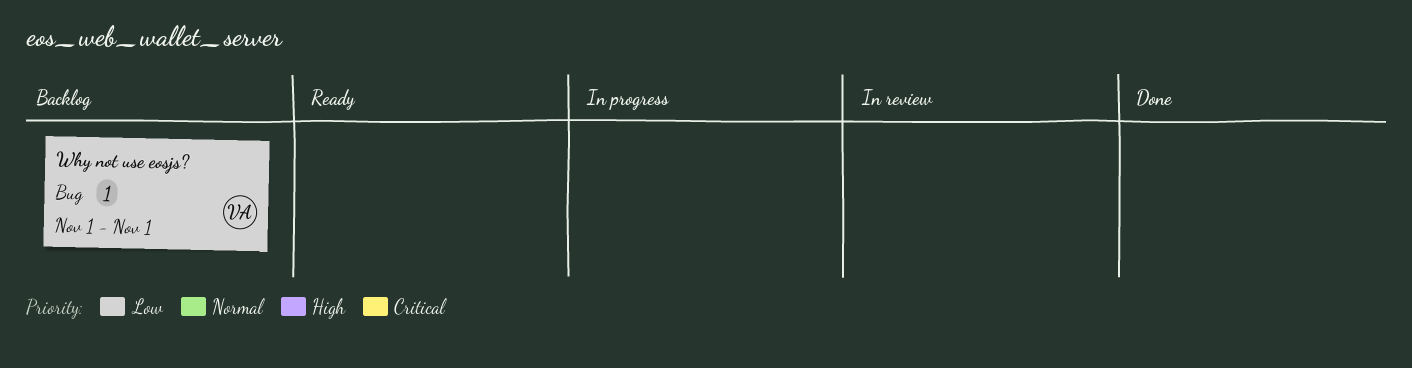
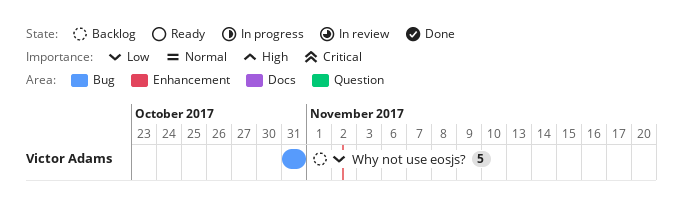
Why not use eosjs?, estimate: 1 -> 5
Why not use eosjs?, start: Nov 1 -> Oct 31
Why not use eosjs?, due: Nov 1 -> Oct 31

